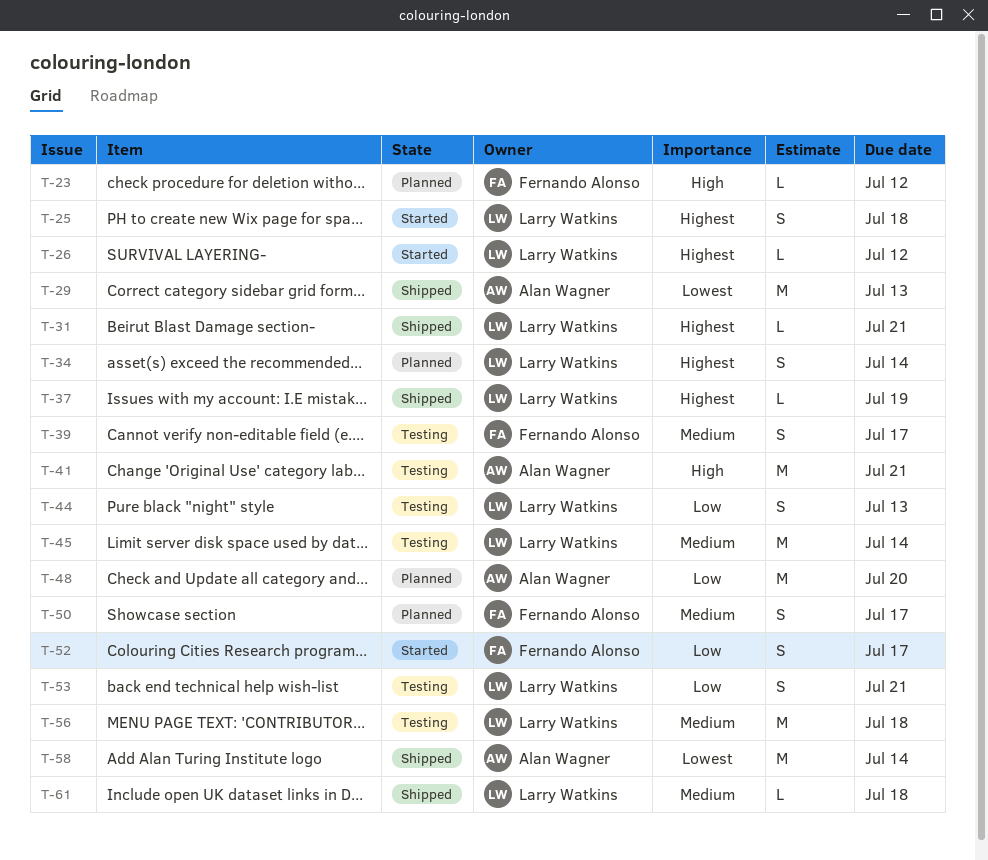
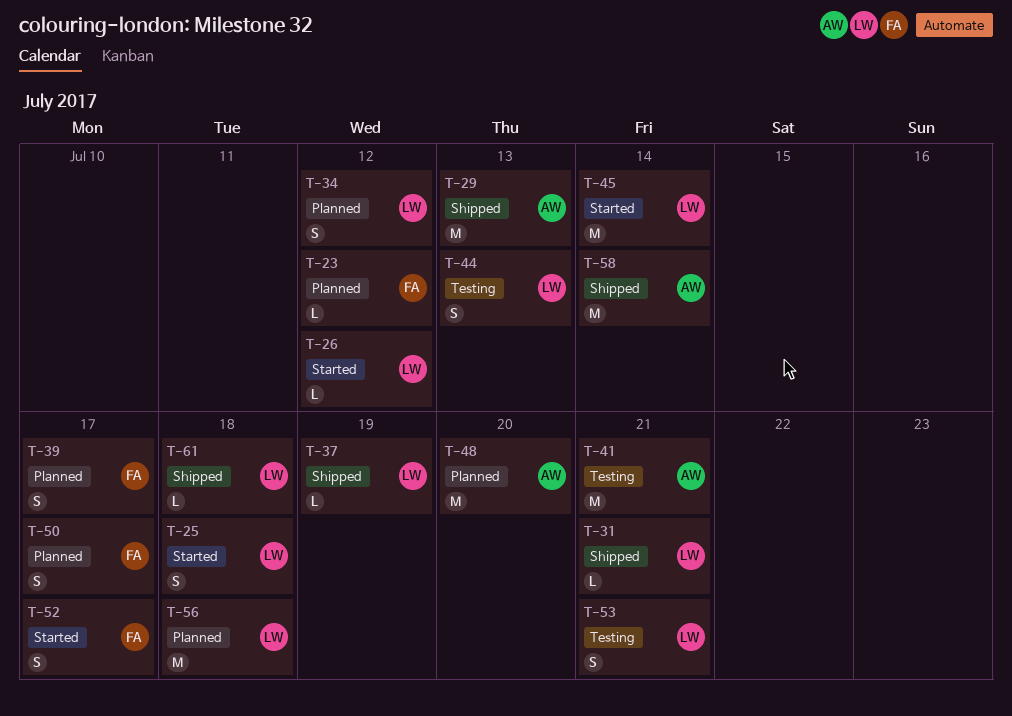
T-34, due: Jul 14 -> Jul 12
T-39, status: Testing -> Planned
T-45, status: Testing -> Started
T-56, status: Testing -> Planned

